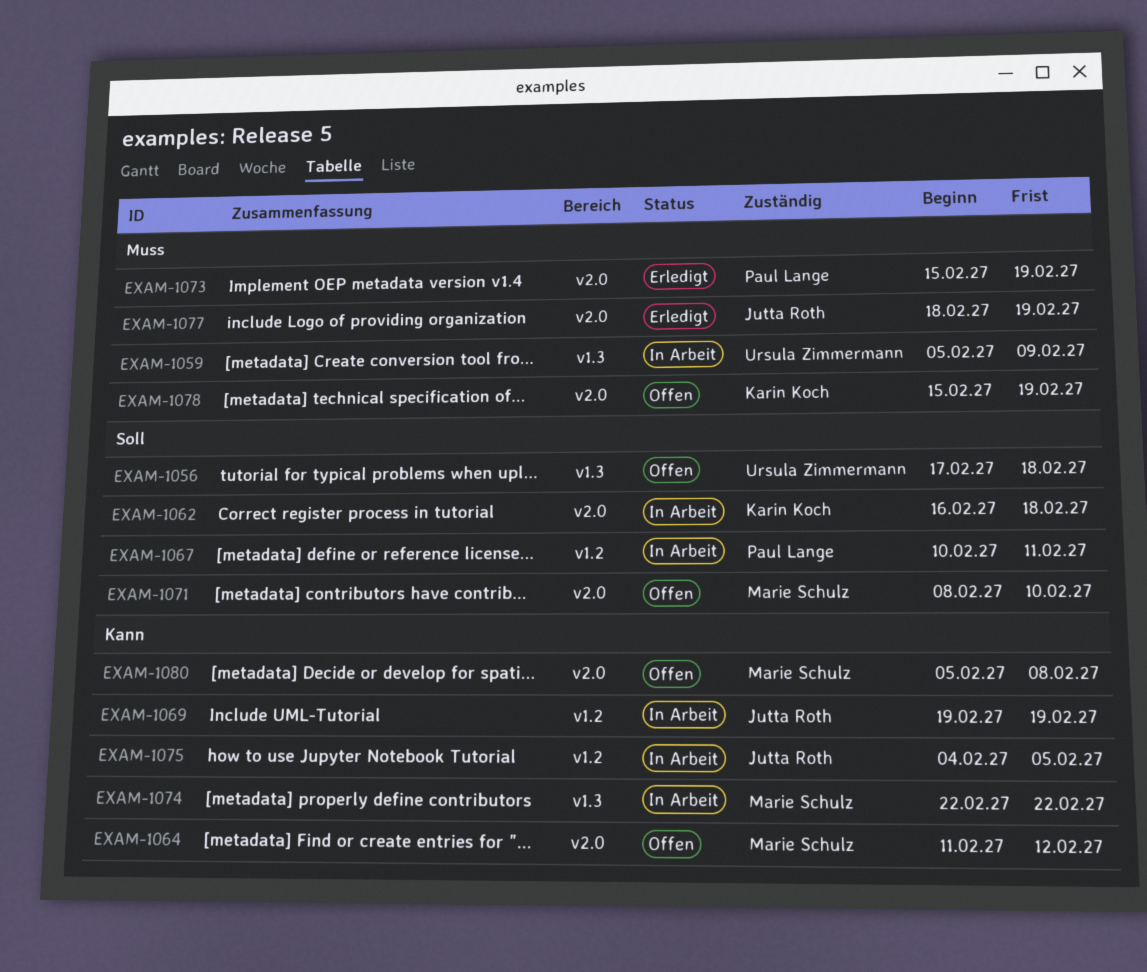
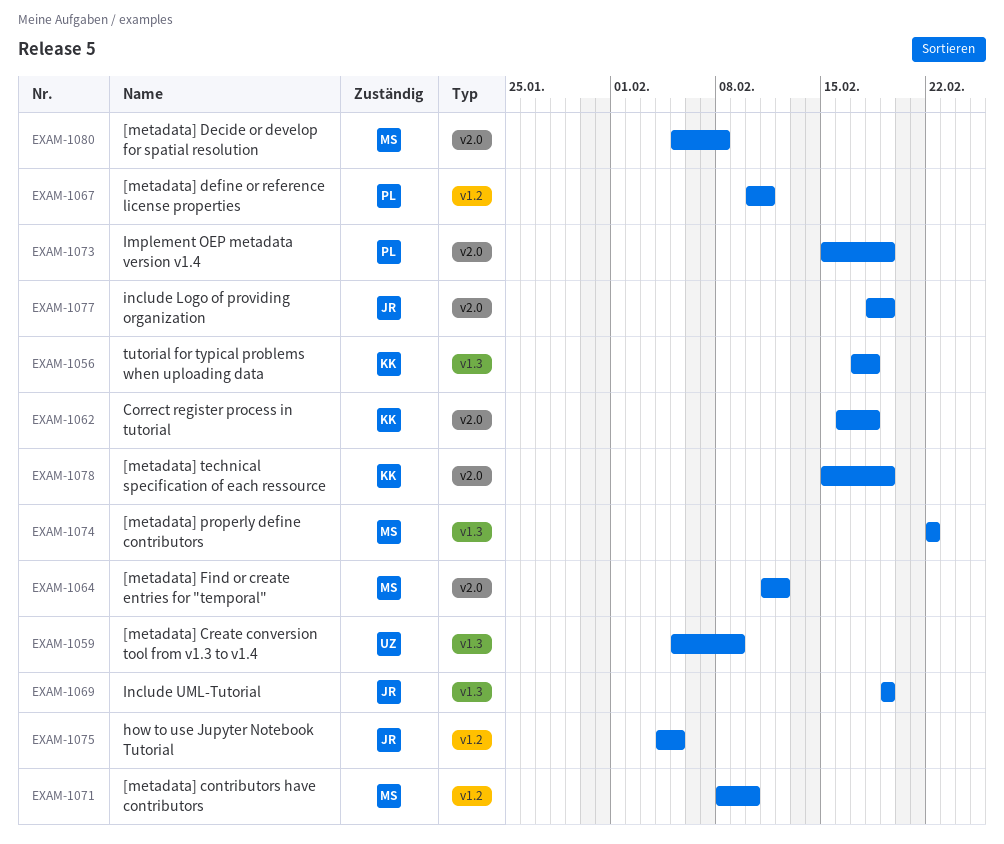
EXAM-1056, owner: Ursula Zimmermann -> Karin Koch
EXAM-1069, label: v1.2 -> v1.3
EXAM-1071, label: v2.0 -> v1.2

